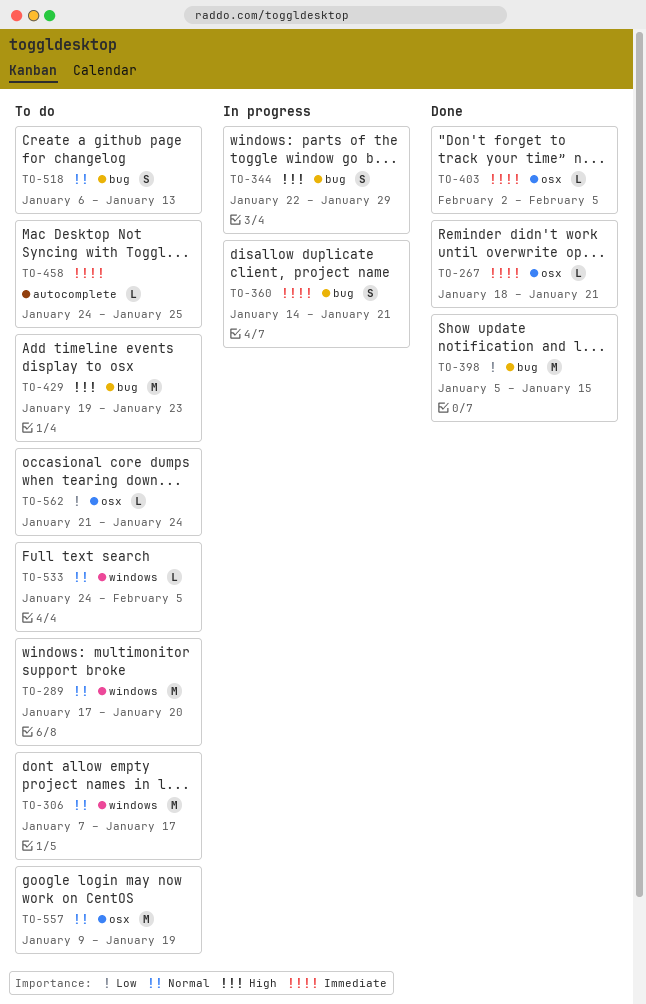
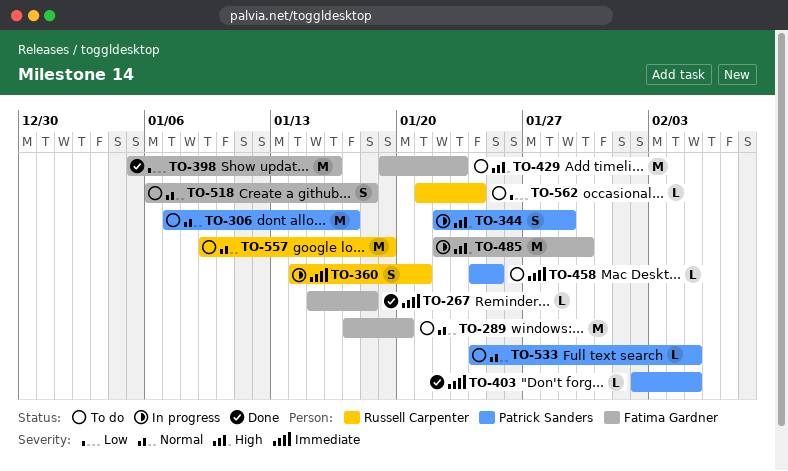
TO-267, start: Jan 18 -> Jan 15
TO-267, due: Jan 21 -> Jan 18
TO-398, due: Jan 15 -> Jan 16
TO-485: none -> present
TO-518, due: Jan 13 -> Jan 18

